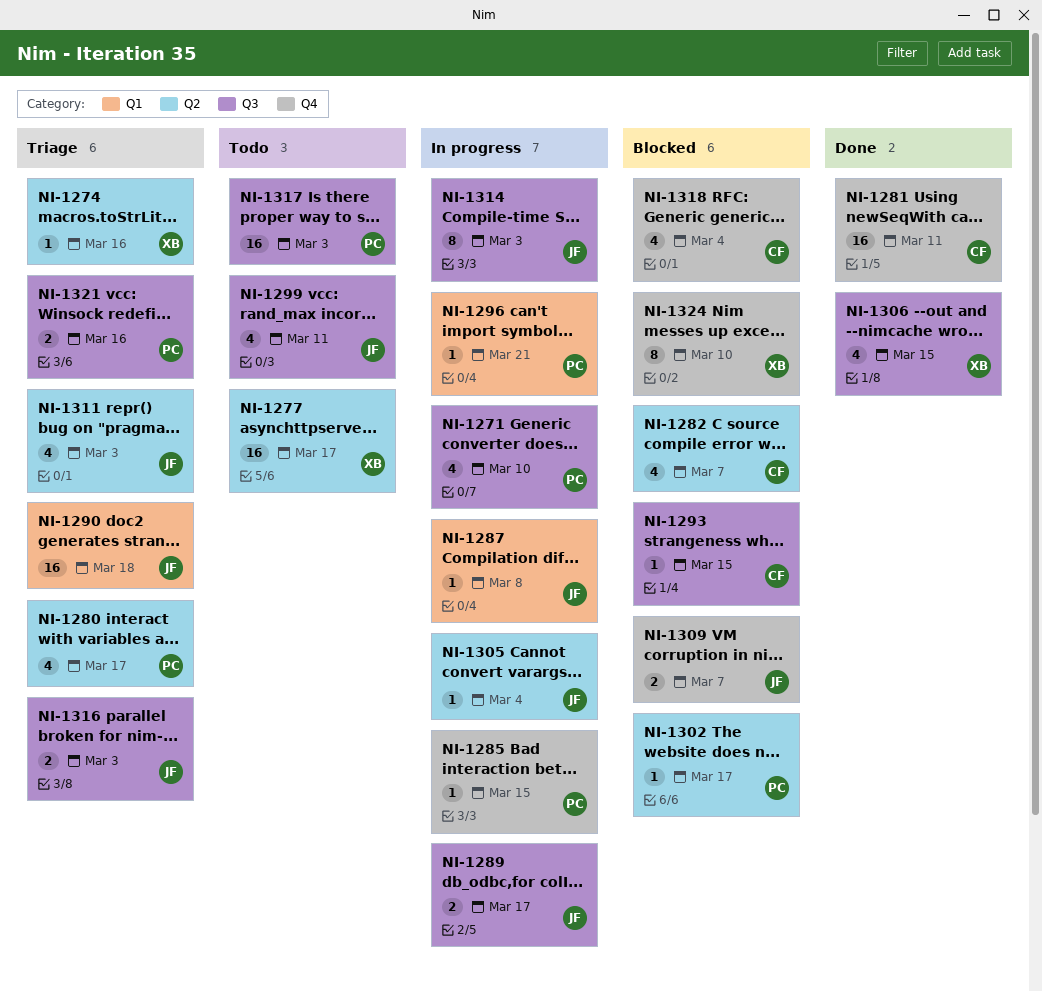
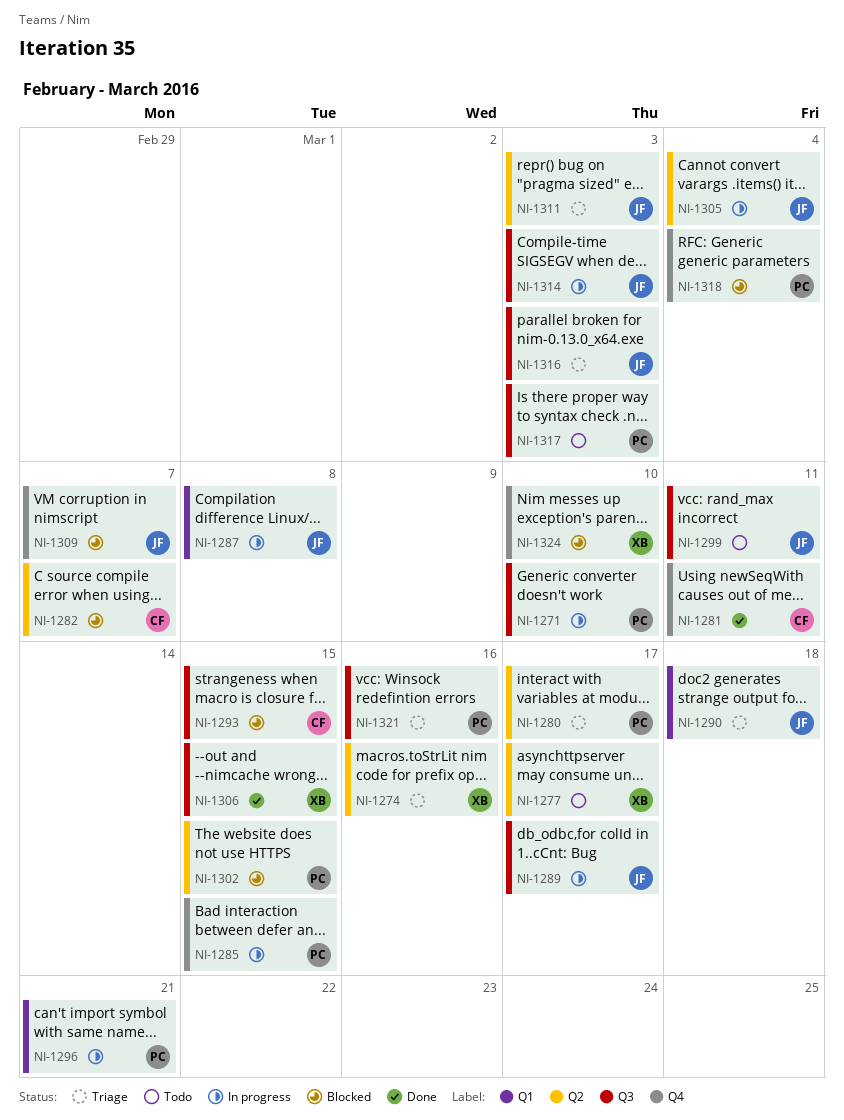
NI-1302, due: Mar 17 -> Mar 15
NI-1318, owner: CF -> PC

